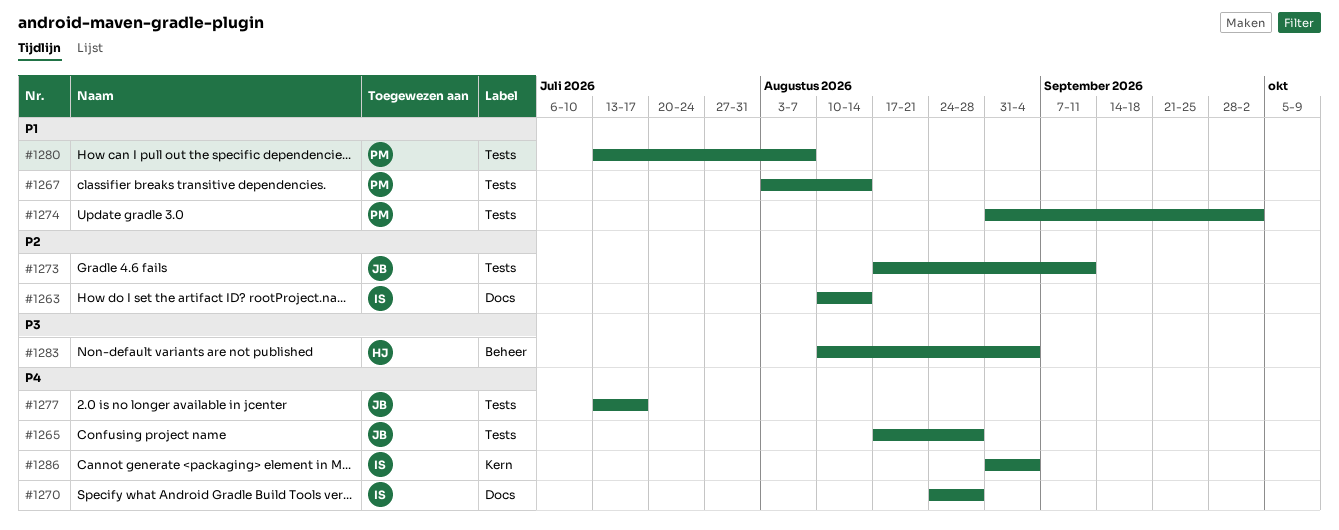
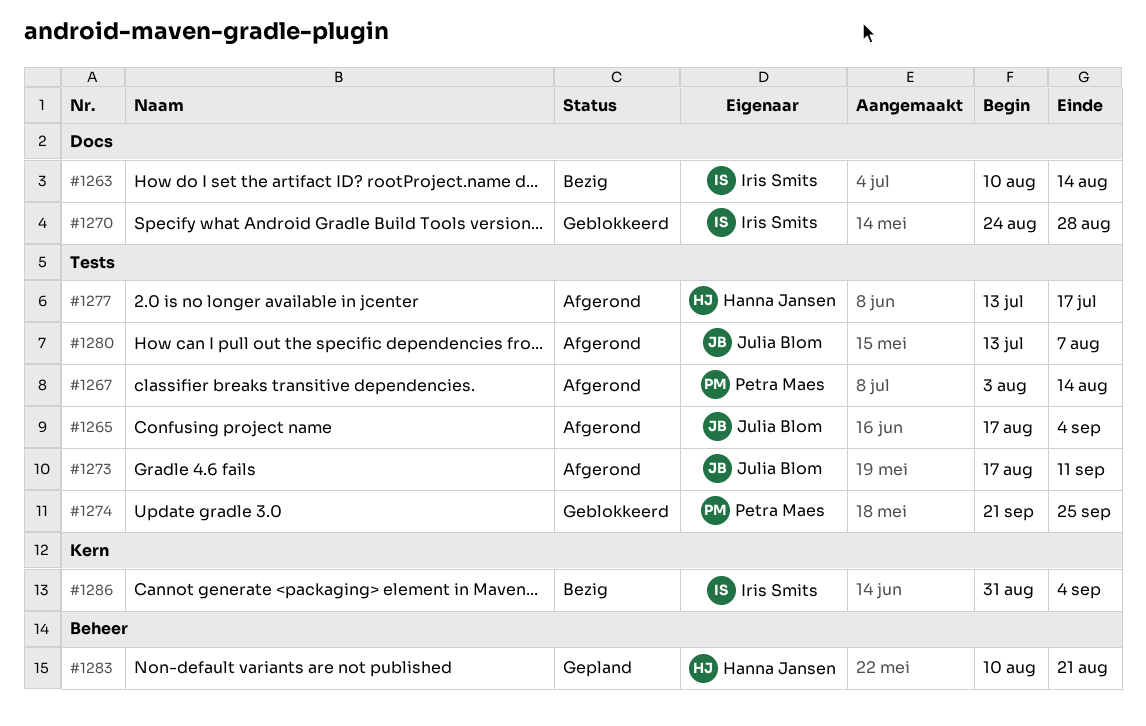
#1265, due: Aug 28 -> Sep 4
#1274, start: Aug 31 -> Sep 21
#1274, due: Oct 2 -> Sep 25
#1277, owner: Julia Blom -> Hanna Jansen
#1280, owner: Petra Maes -> Julia Blom
#1283, due: Sep 4 -> Aug 21

